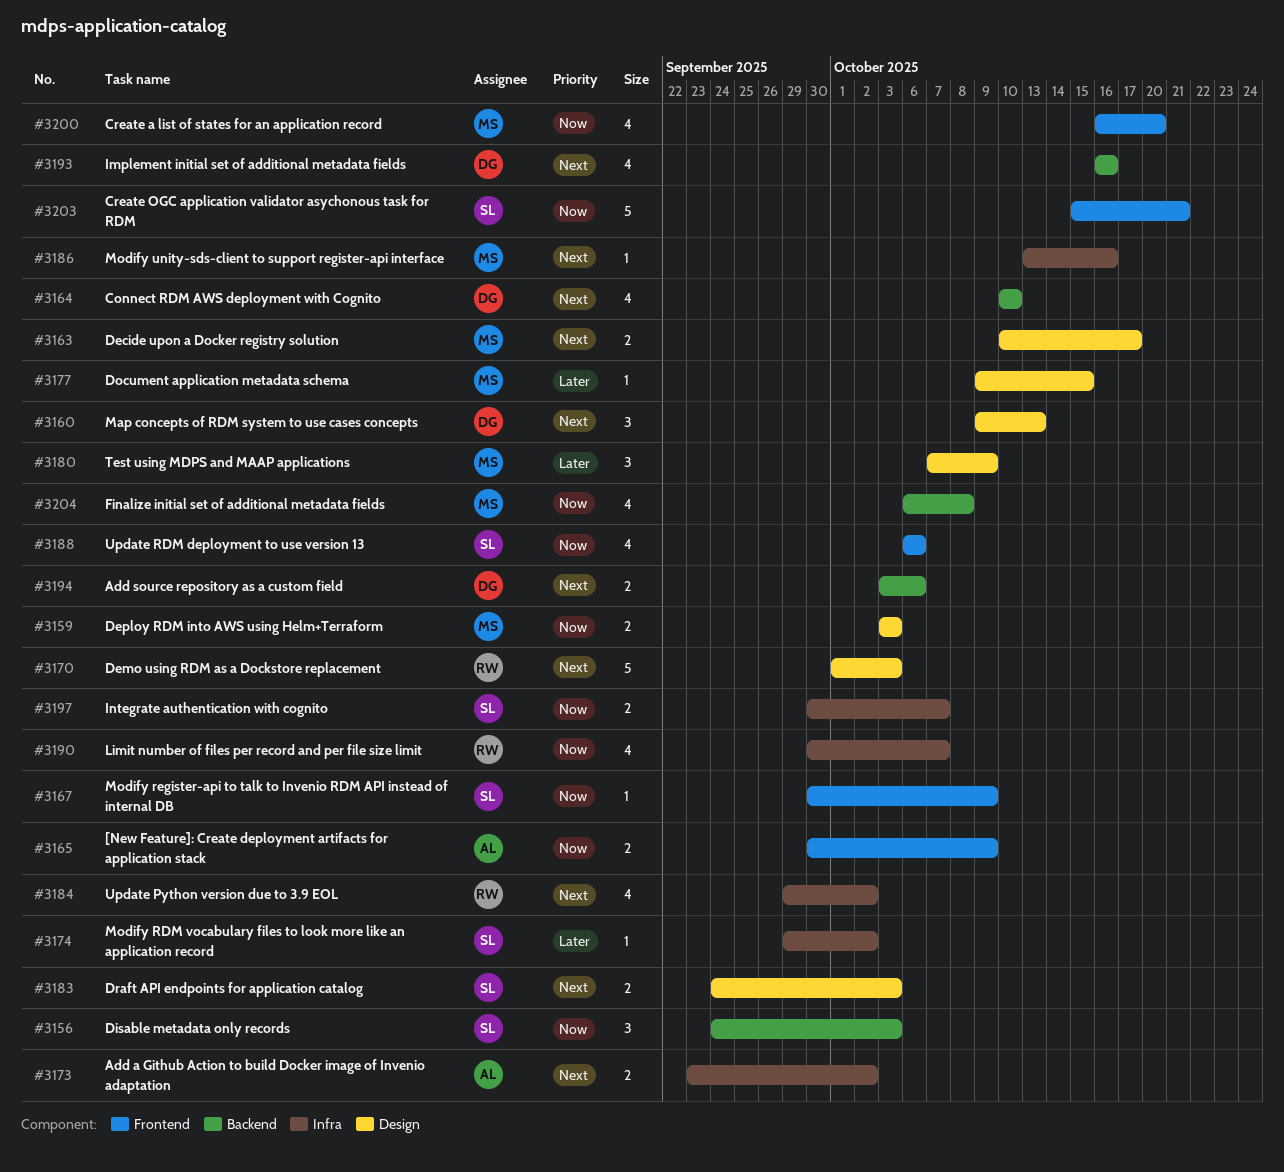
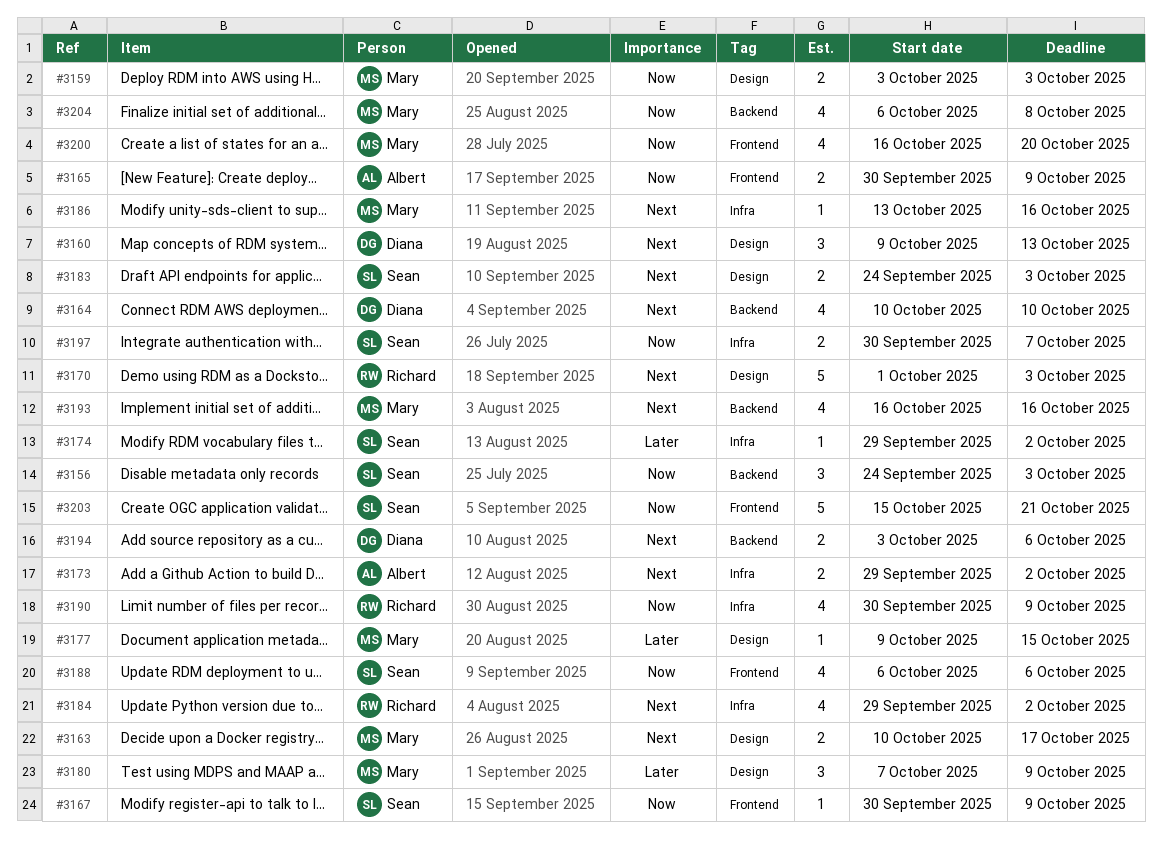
#3173, start: Sep 23 -> Sep 29
#3190, due: Oct 7 -> Oct 9
#3193, owner: Diana -> Mary

